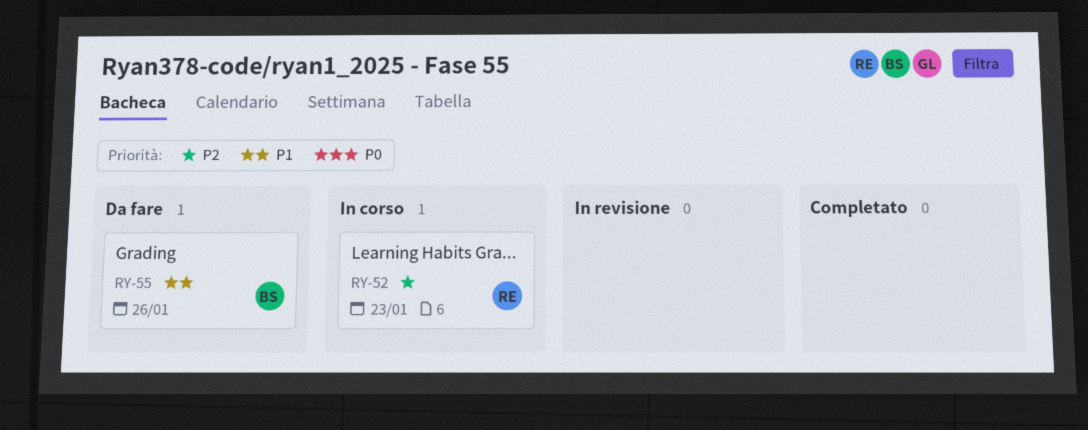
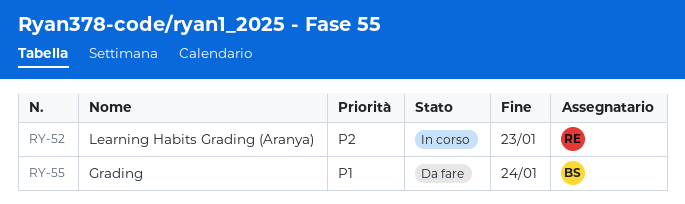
RY-55, due: Jan 26 -> Jan 24

